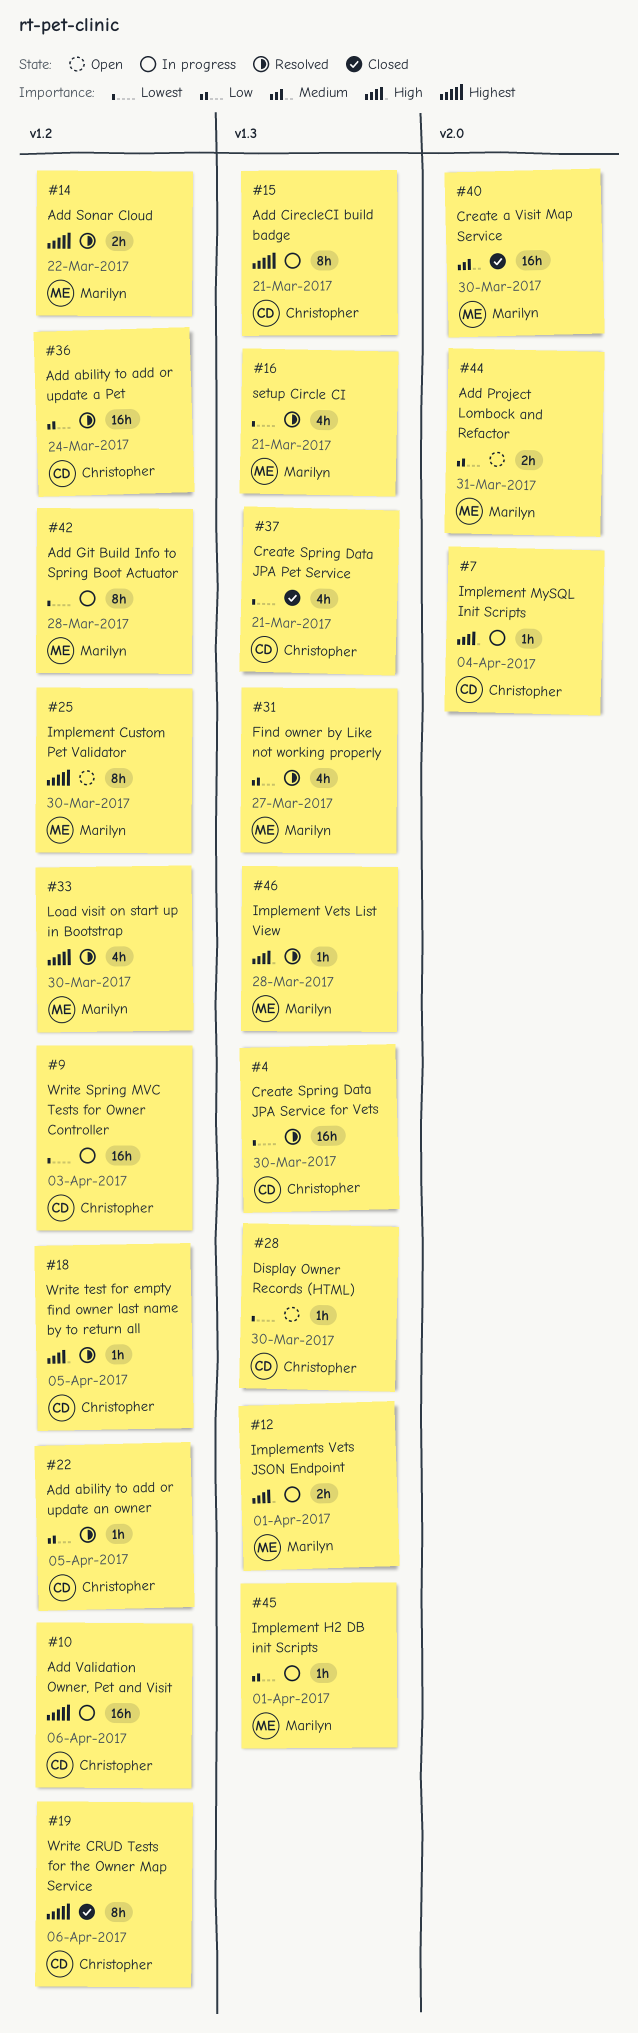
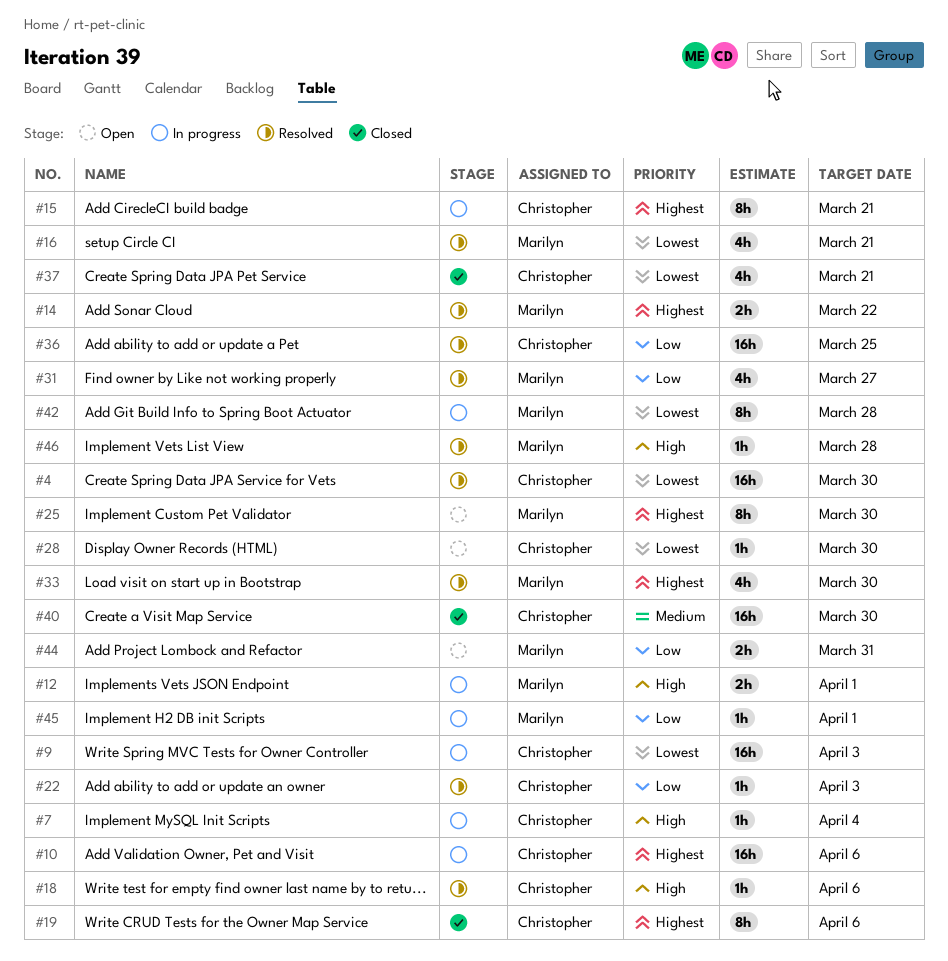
#18, due: Apr 5 -> Apr 6
#22, due: Apr 5 -> Apr 3
#36, due: Mar 24 -> Mar 25
#40, owner: Marilyn -> Christopher

